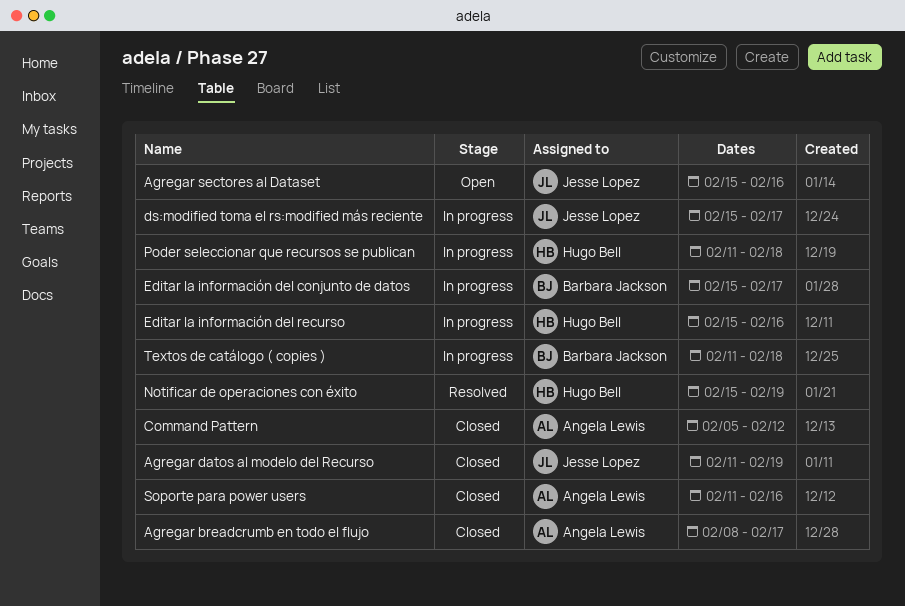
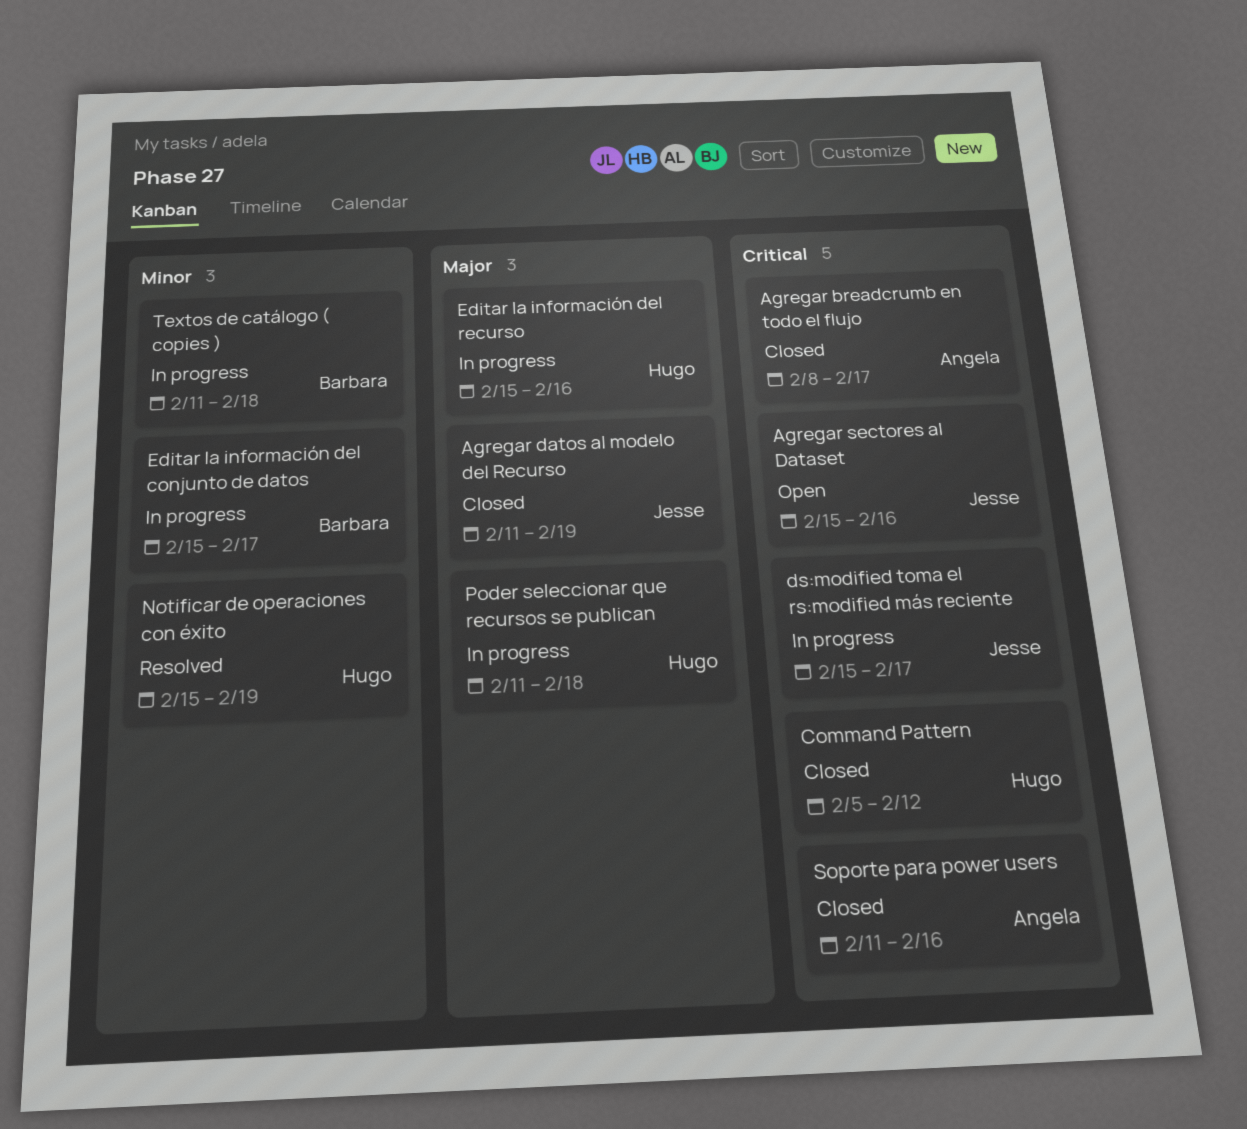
Command Pattern, owner: Angela Lewis -> Hugo Bell

